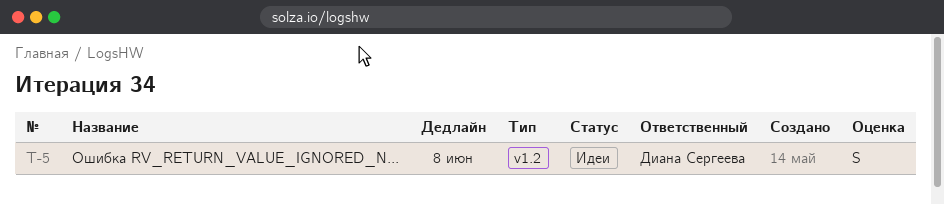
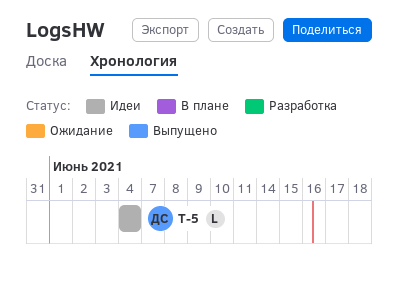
T-5, estimate: S -> L
T-5, due: Jun 8 -> Jun 4

